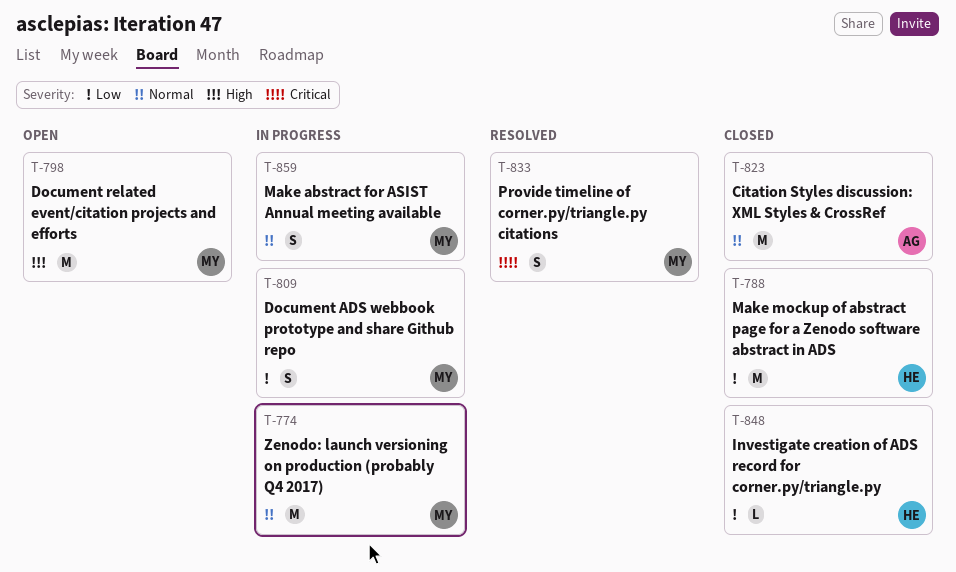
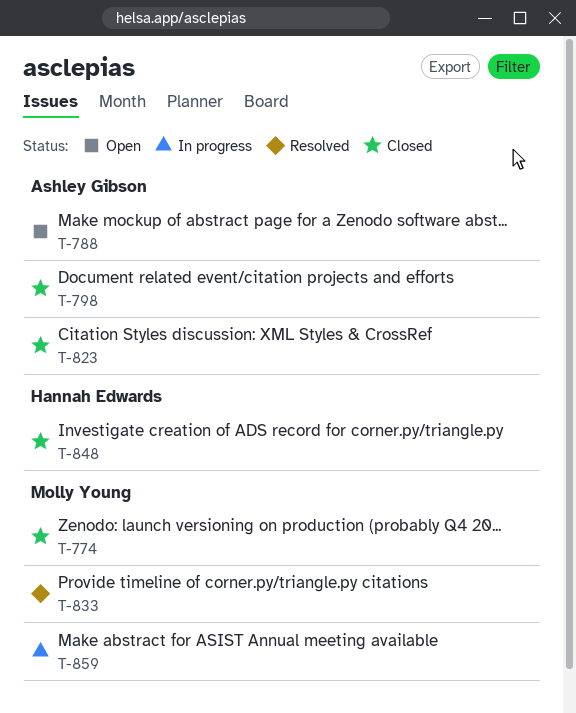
T-774, status: In progress -> Closed
T-788, status: Closed -> Open
T-788, owner: Hannah Edwards -> Ashley Gibson
T-798, status: Open -> Closed
T-798, owner: Molly Young -> Ashley Gibson
T-809: present -> none

